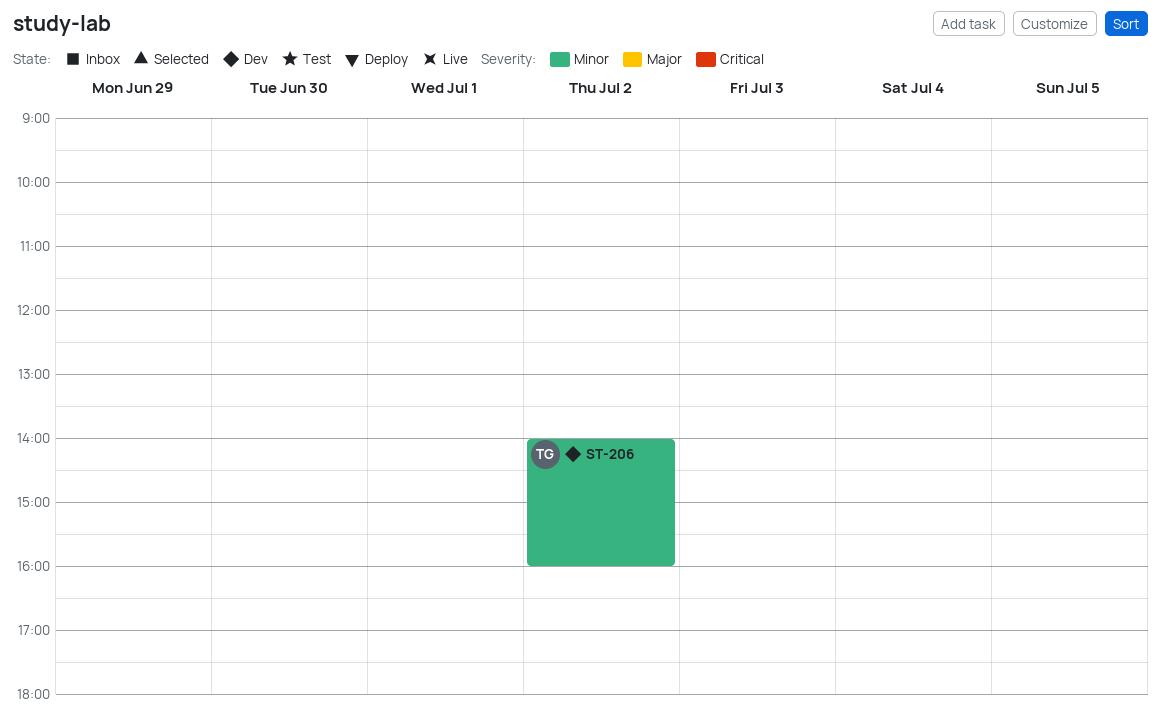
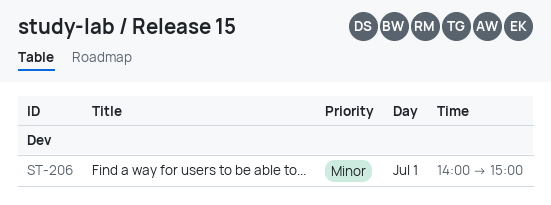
ST-206, day: Jul 2 -> Jul 1
ST-206, ends: 16:00 -> 15:00

